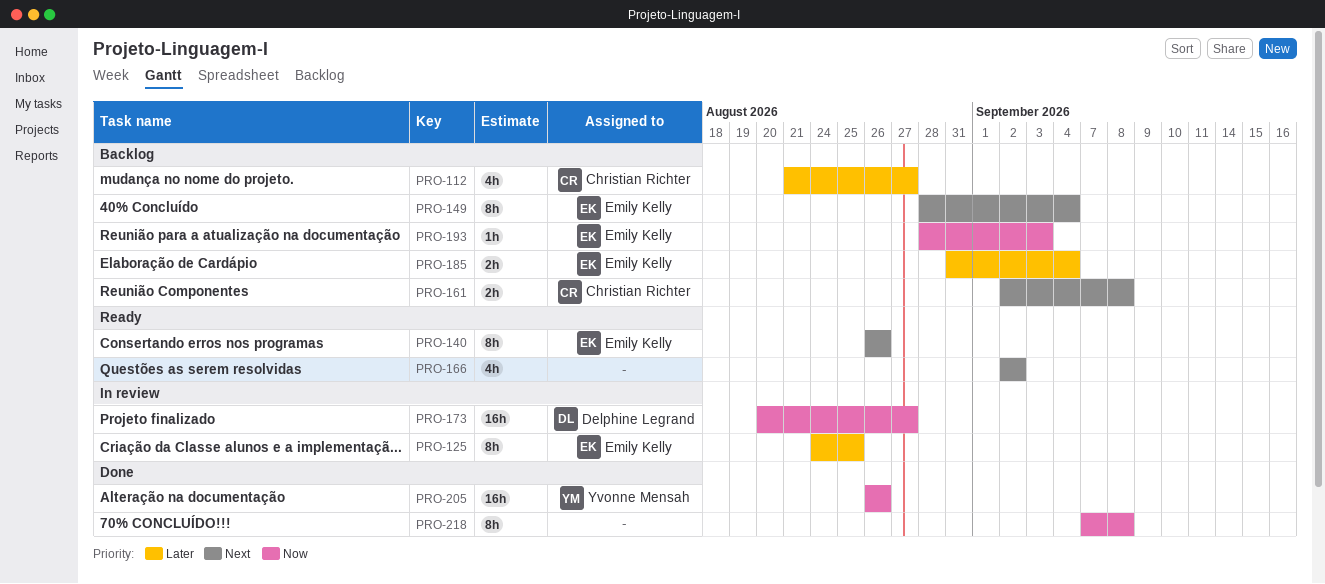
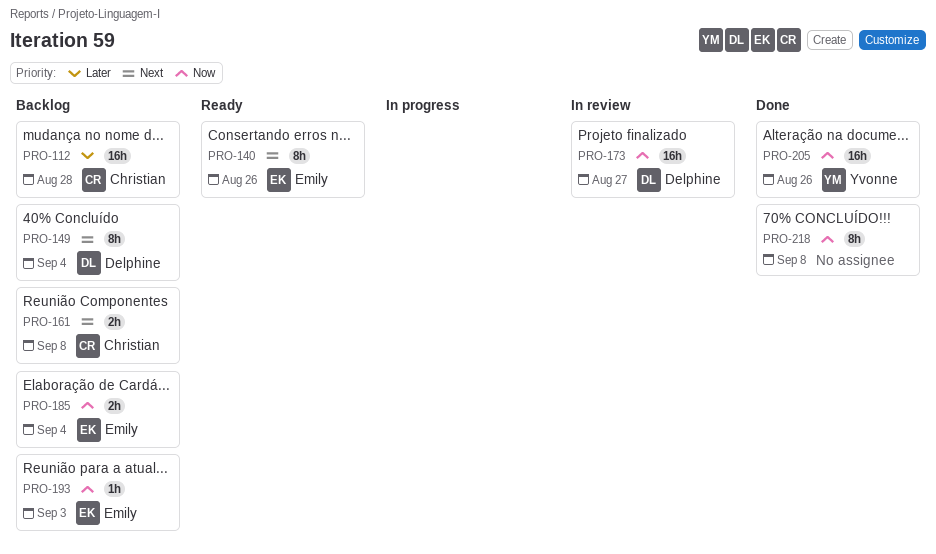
PRO-112, estimate: 4h -> 16h
PRO-112, due: Aug 27 -> Aug 28
PRO-125: present -> none
PRO-149, owner: Emily Kelly -> Delphine Legrand
PRO-166: present -> none
PRO-185, priority: Later -> Now

